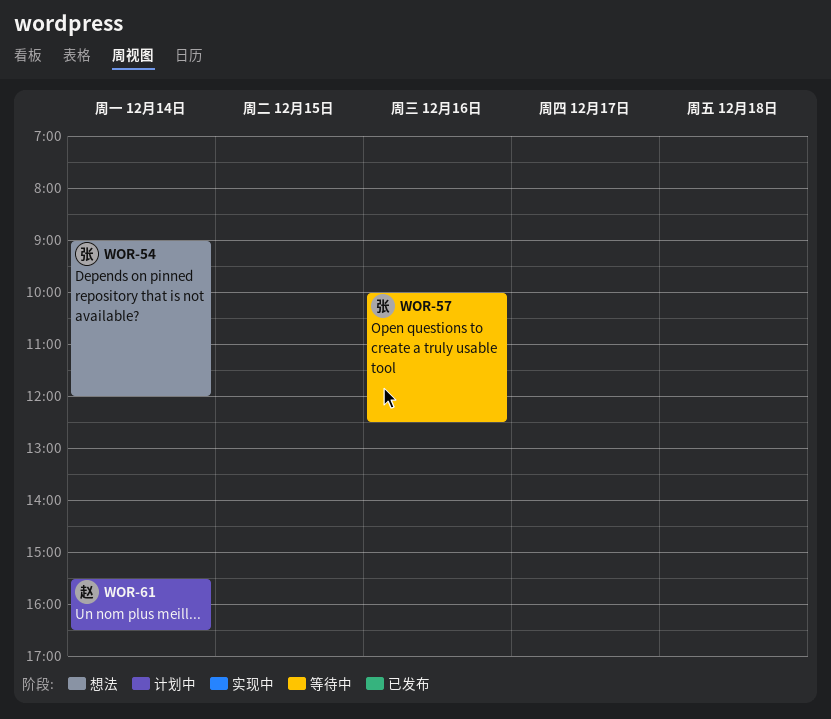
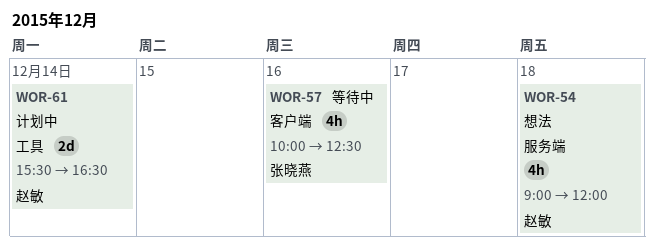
WOR-54, owner: 张晓燕 -> 赵敏
WOR-54, day: Dec 14 -> Dec 18

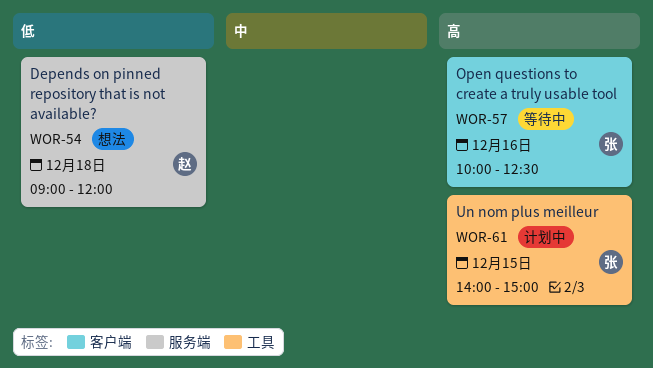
WOR-61, owner: 赵敏 -> 张晓燕
WOR-61, day: Dec 14 -> Dec 15
WOR-61, begins: 15:30 -> 14:00
WOR-61, ends: 16:30 -> 15:00

